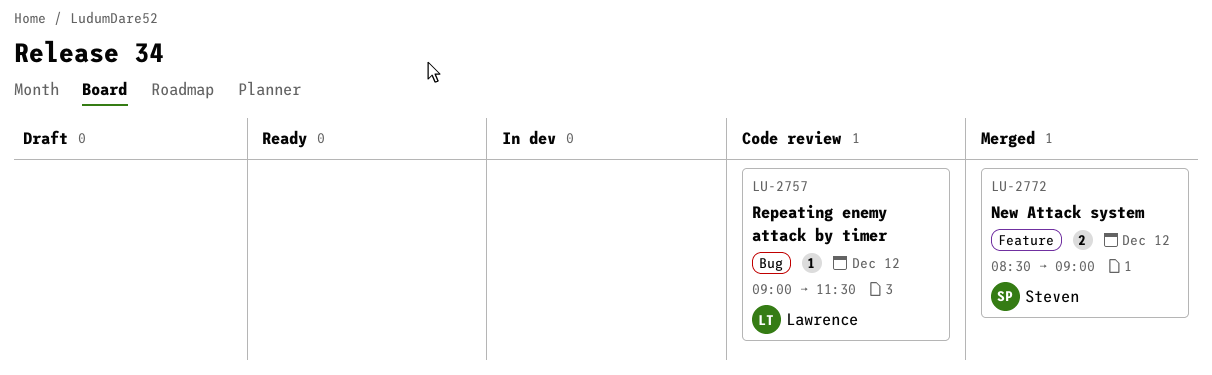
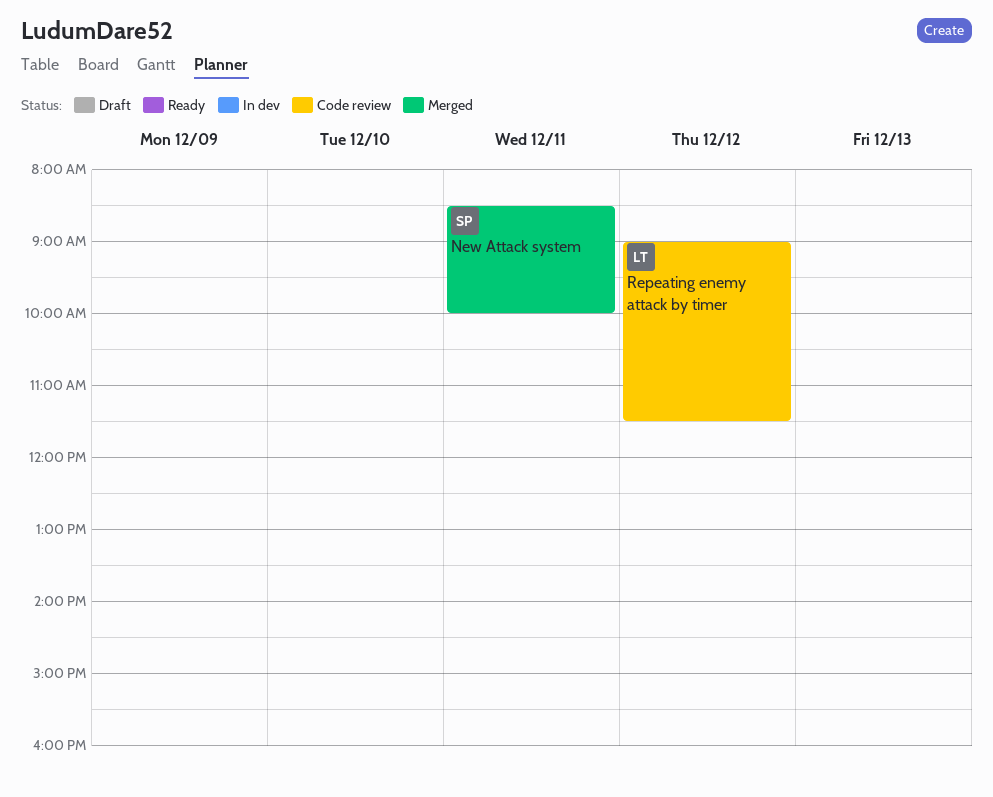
New Attack system, day: Dec 12 -> Dec 11
New Attack system, ends: 09:00 -> 10:00

